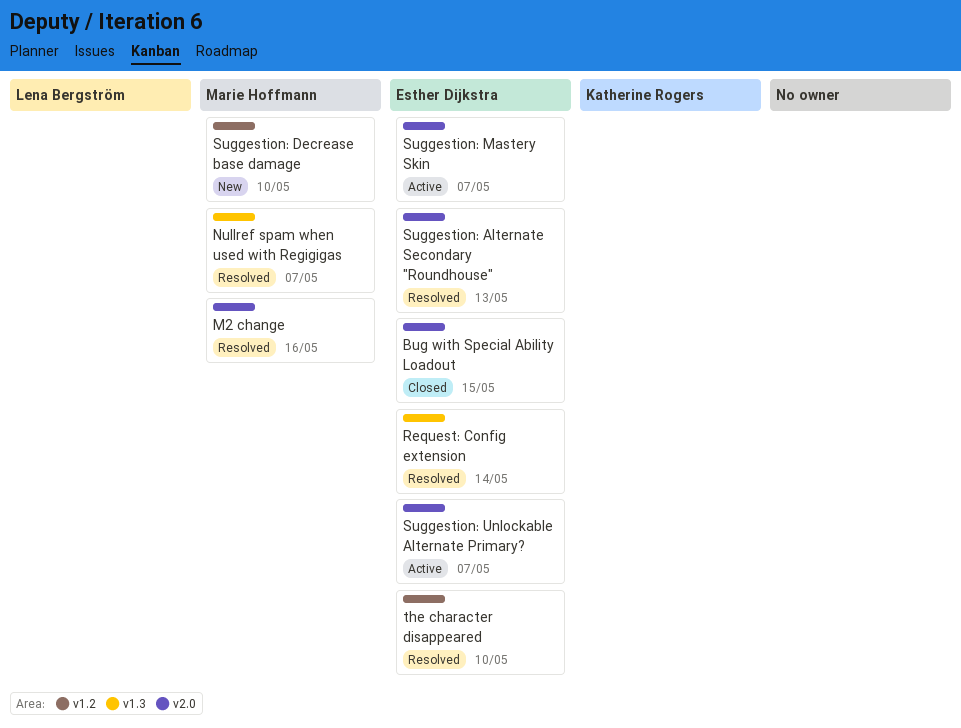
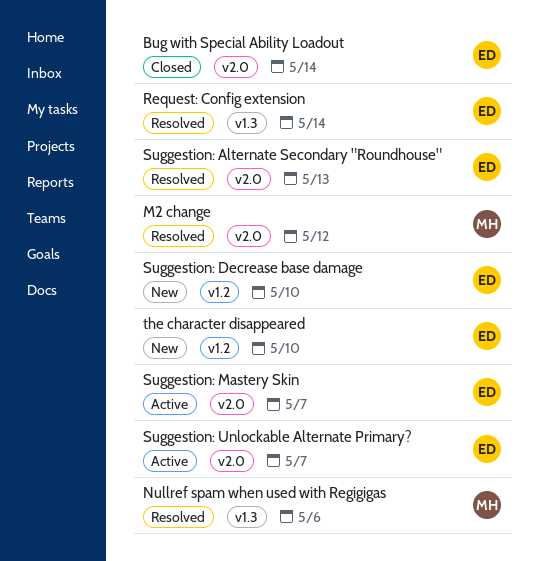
Bug with Special Ability Loadout, due: May 15 -> May 14
M2 change, due: May 16 -> May 12
Nullref spam when used with Regigigas, due: May 7 -> May 6
Suggestion: Decrease base damage, owner: Marie Hoffmann -> Esther Dijkstra
the character disappeared, status: Resolved -> New

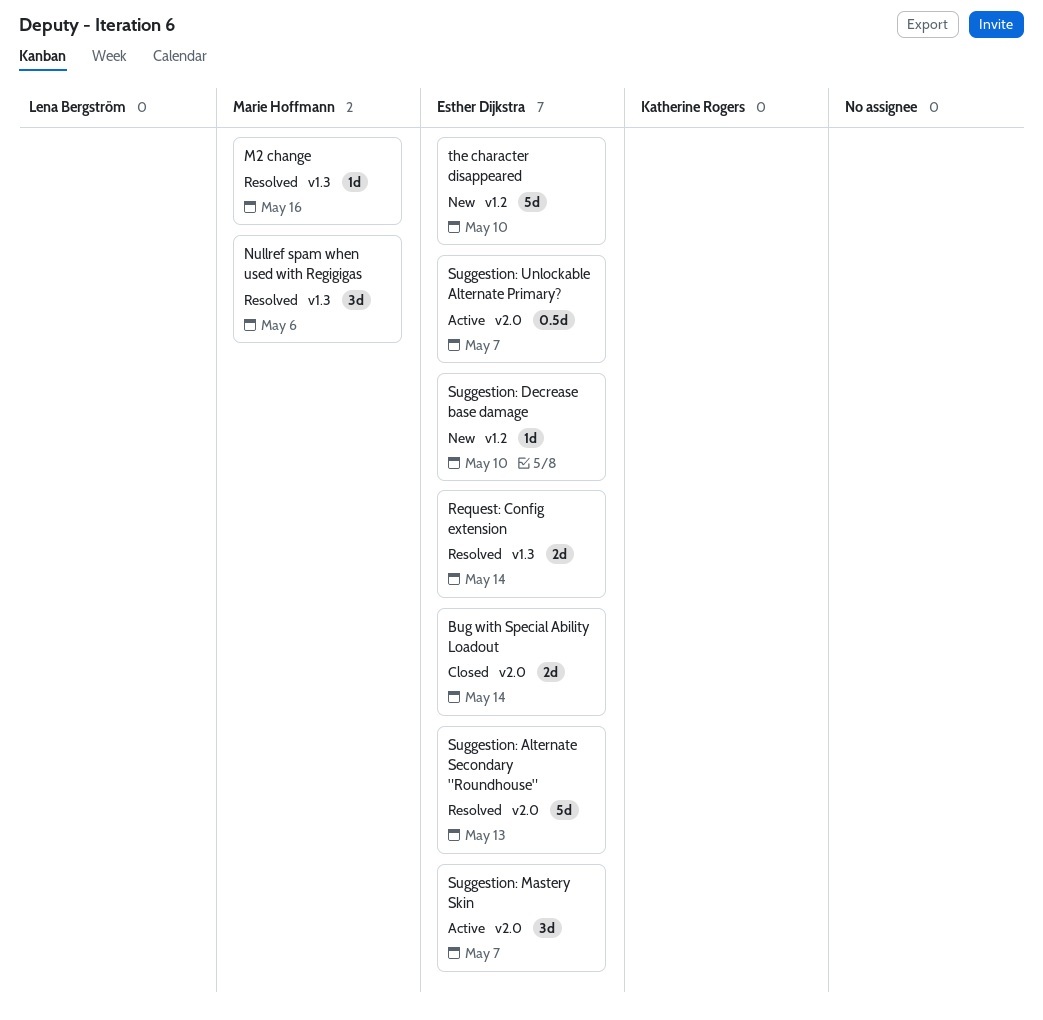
M2 change, label: v2.0 -> v1.3
M2 change, due: May 12 -> May 16

